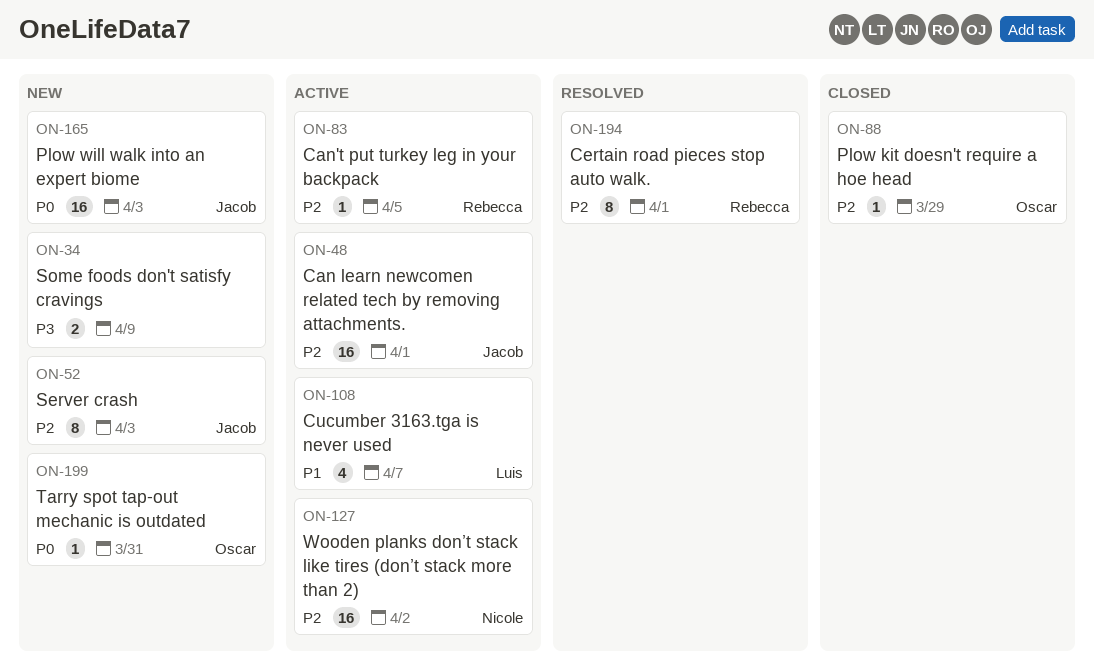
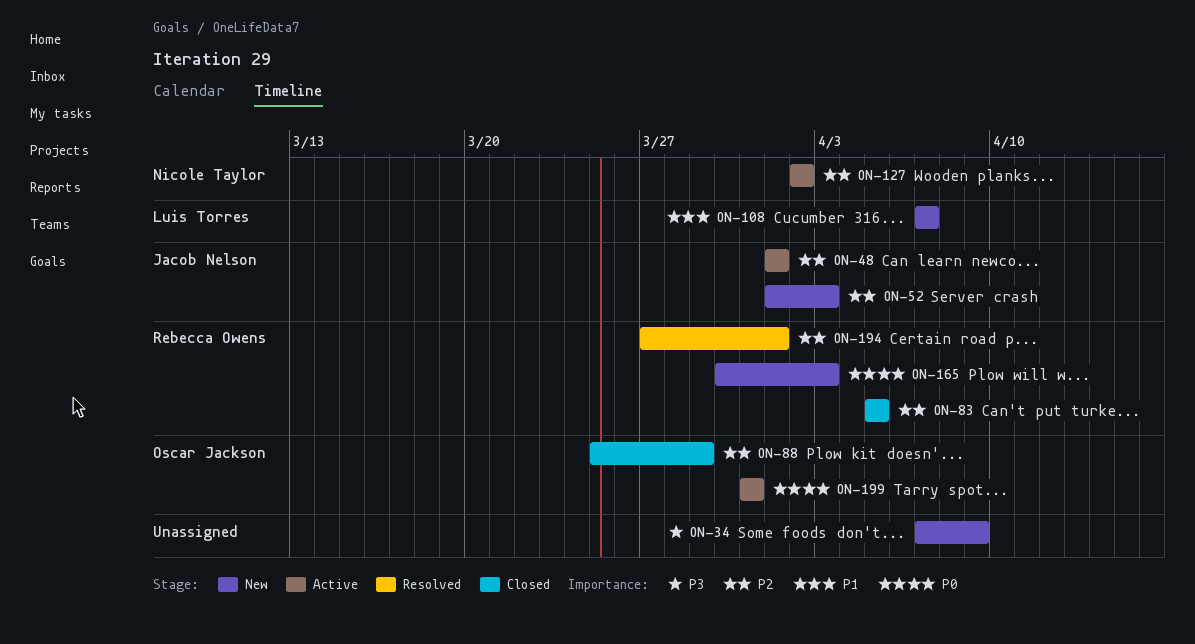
ON-83, status: Active -> Closed
ON-108, status: Active -> New
ON-165, owner: Jacob Nelson -> Rebecca Owens
ON-199, status: New -> Active

